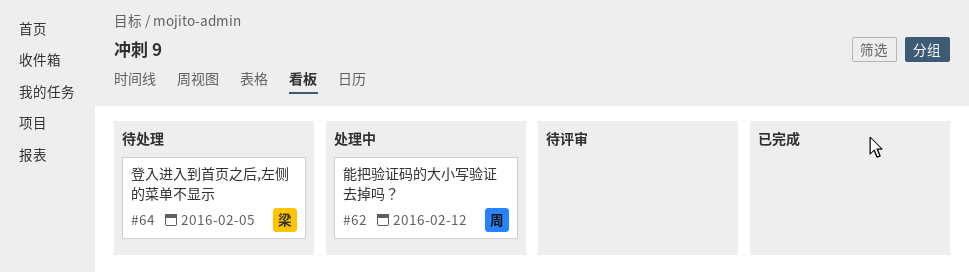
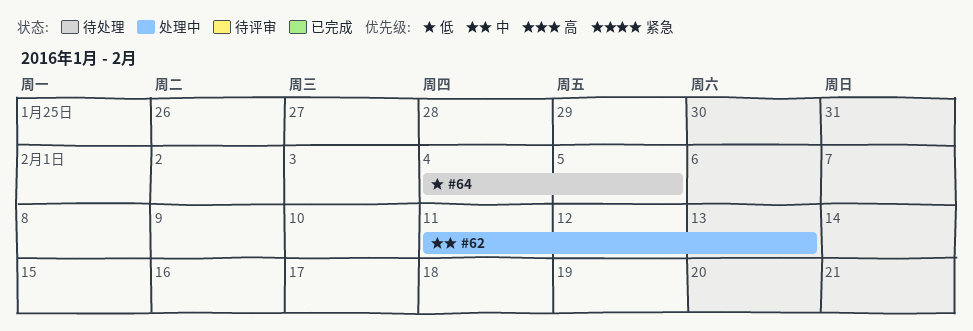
#62, due: Feb 12 -> Feb 13

